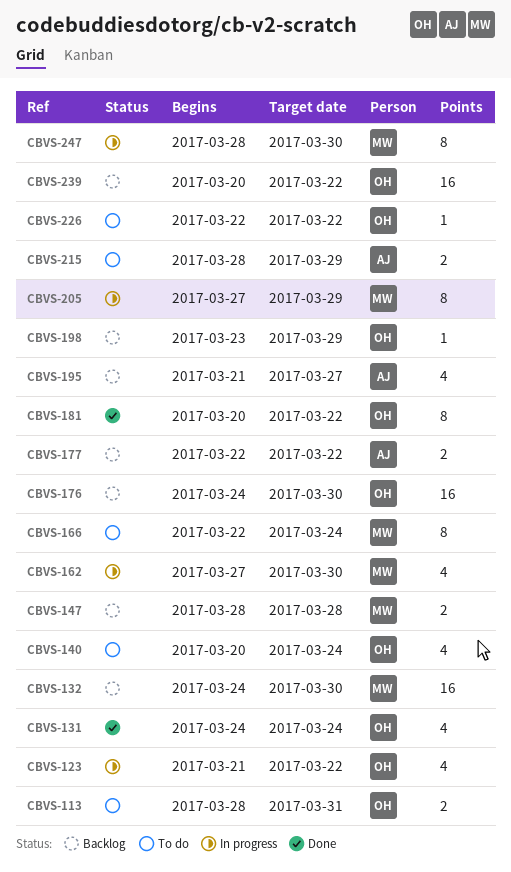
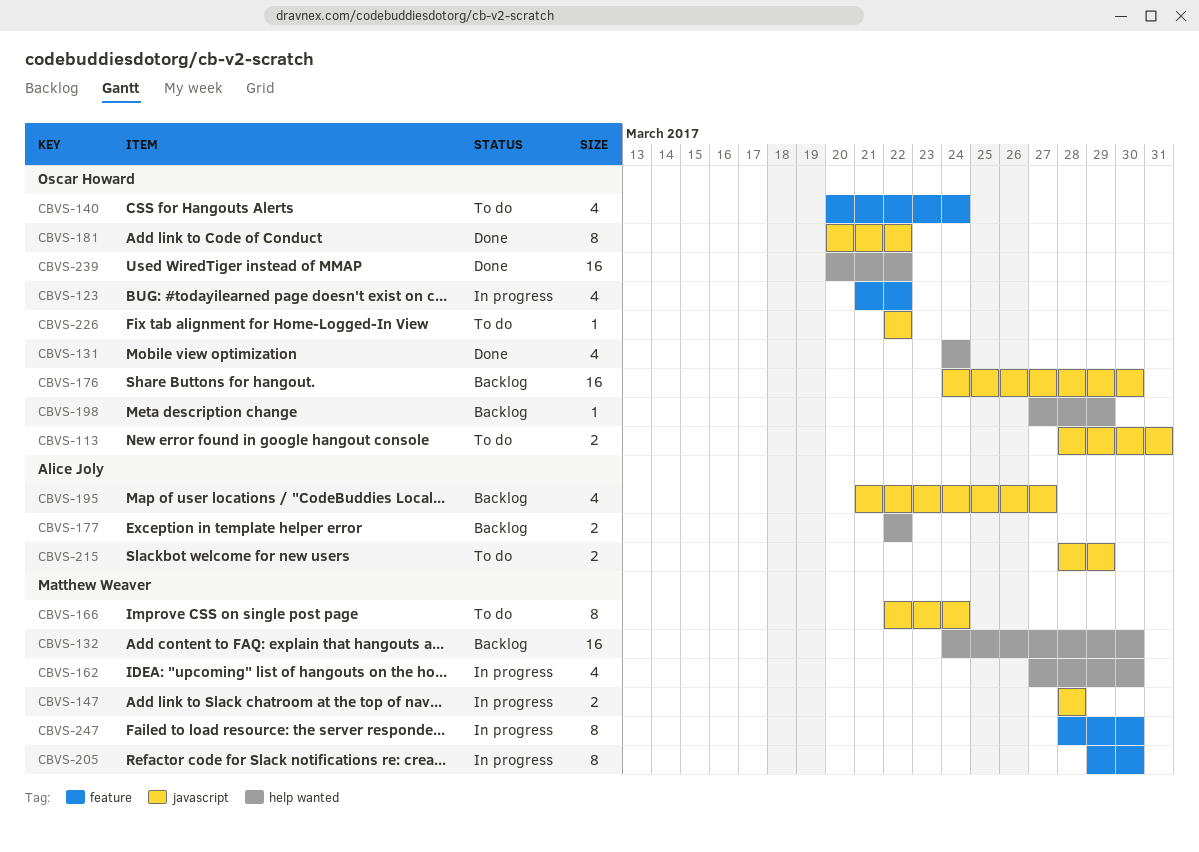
CBVS-147, status: Backlog -> In progress
CBVS-198, start: Mar 23 -> Mar 27
CBVS-205, start: Mar 27 -> Mar 29
CBVS-205, due: Mar 29 -> Mar 30
CBVS-239, status: Backlog -> Done

